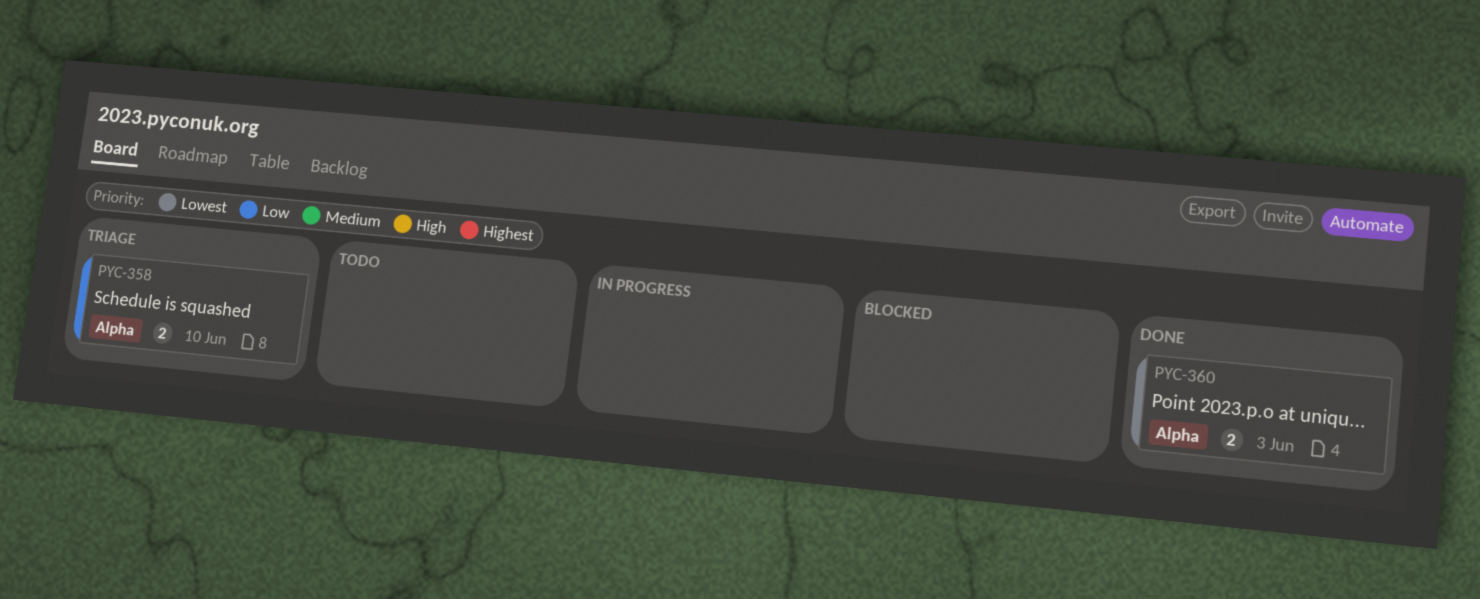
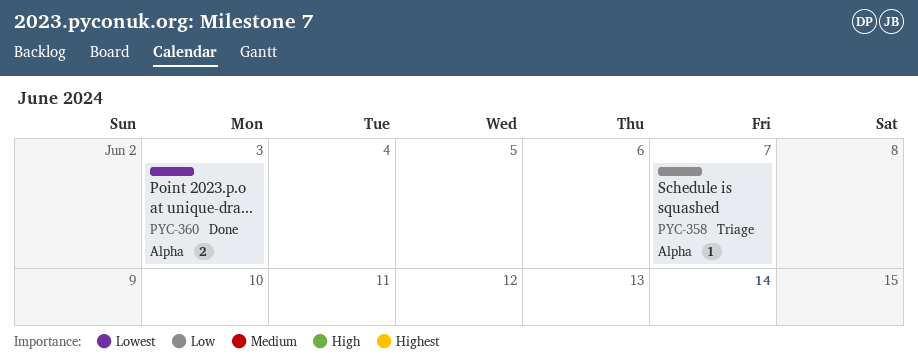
PYC-358, estimate: 2 -> 1
PYC-358, due: Jun 10 -> Jun 7

